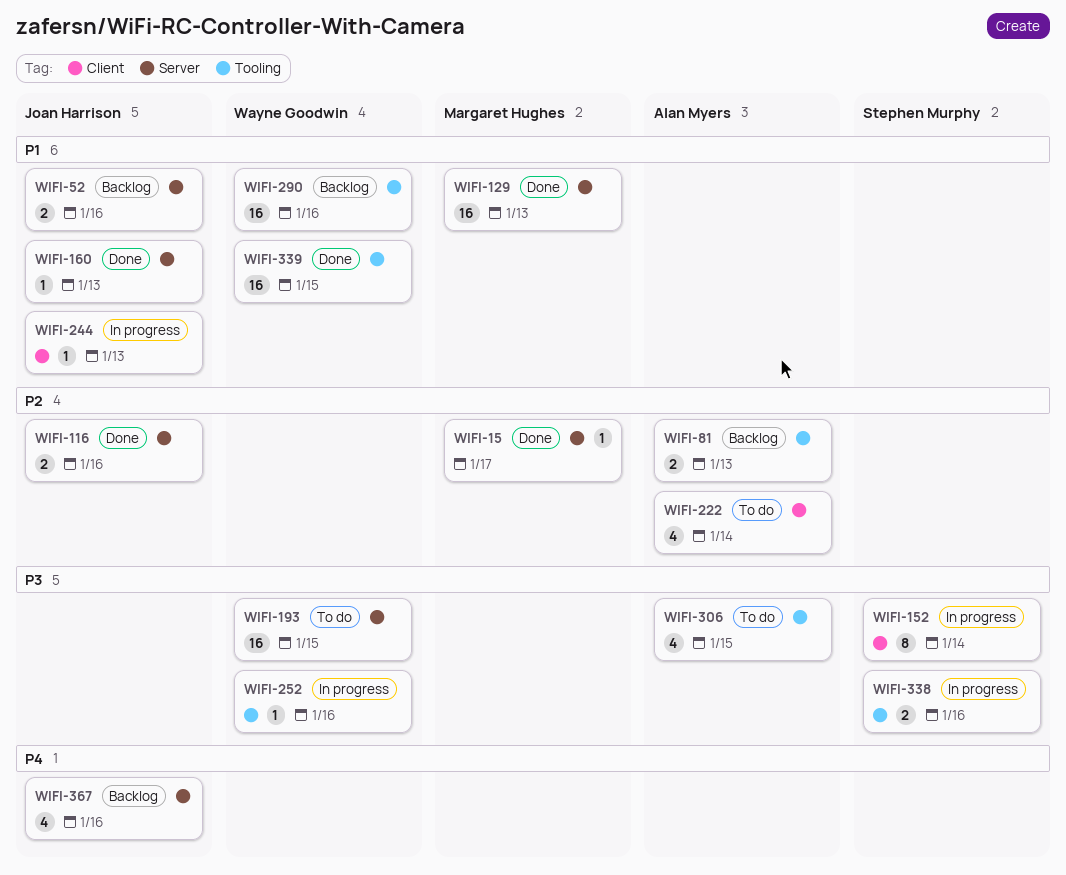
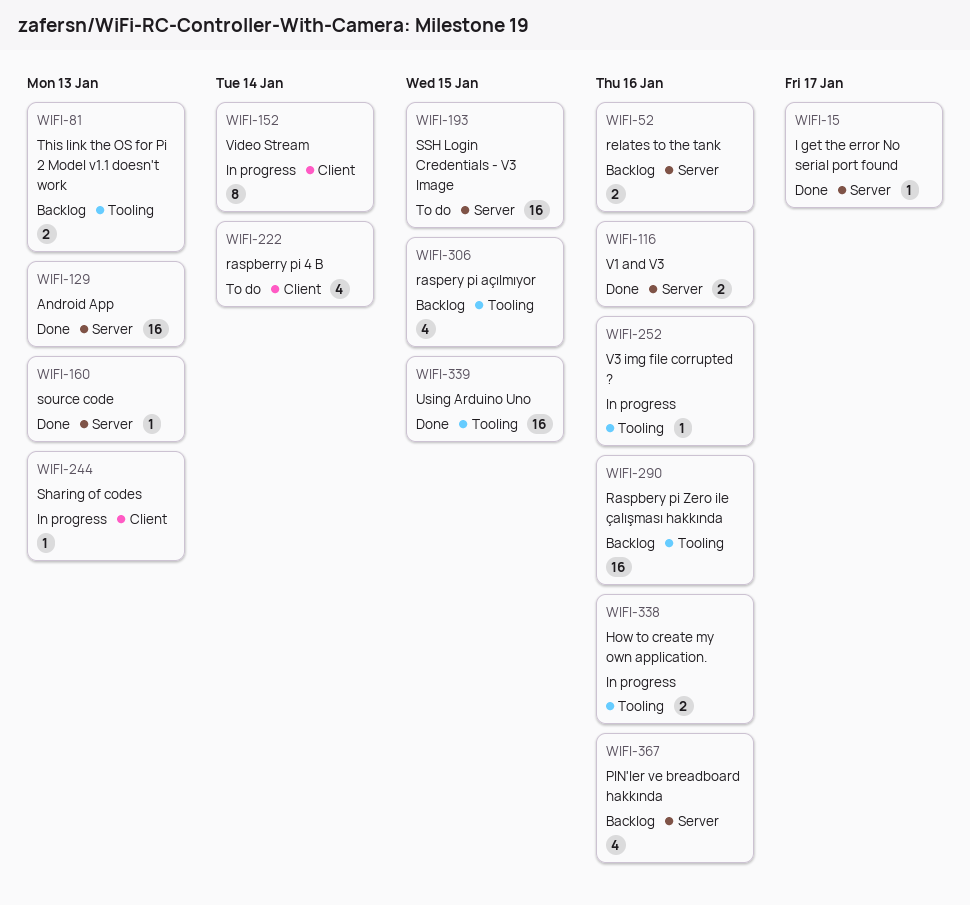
WIFI-306, status: To do -> Backlog

